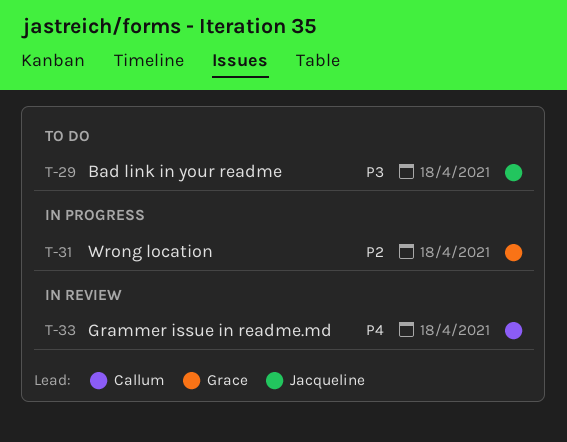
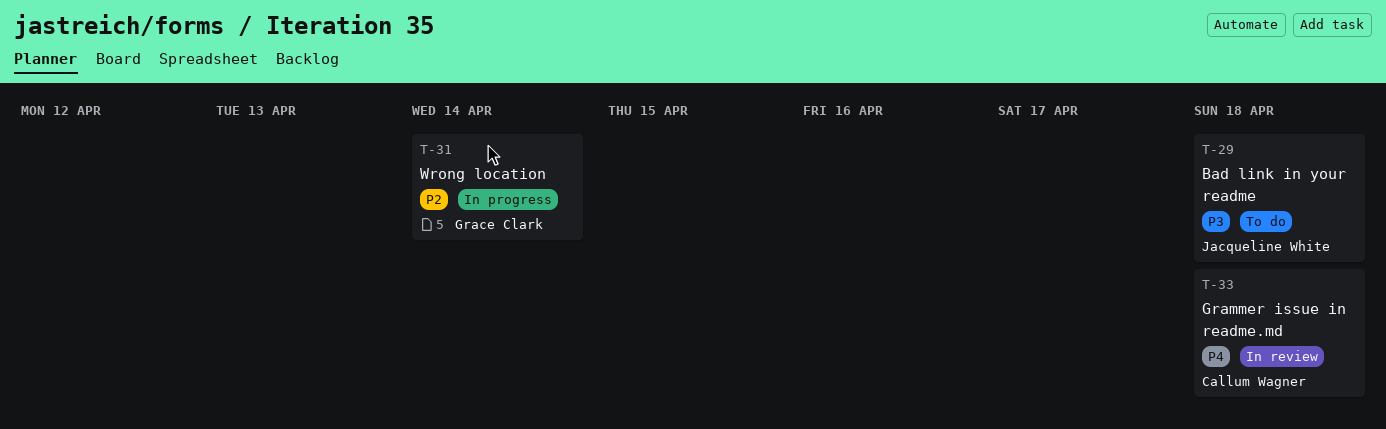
T-31, due: Apr 18 -> Apr 14

